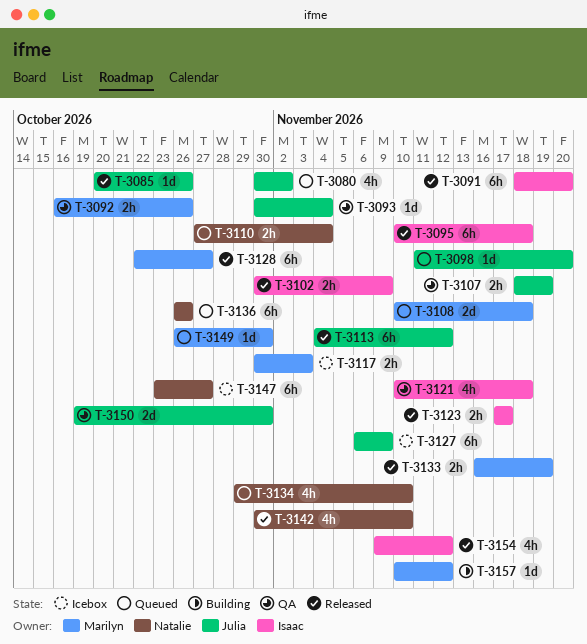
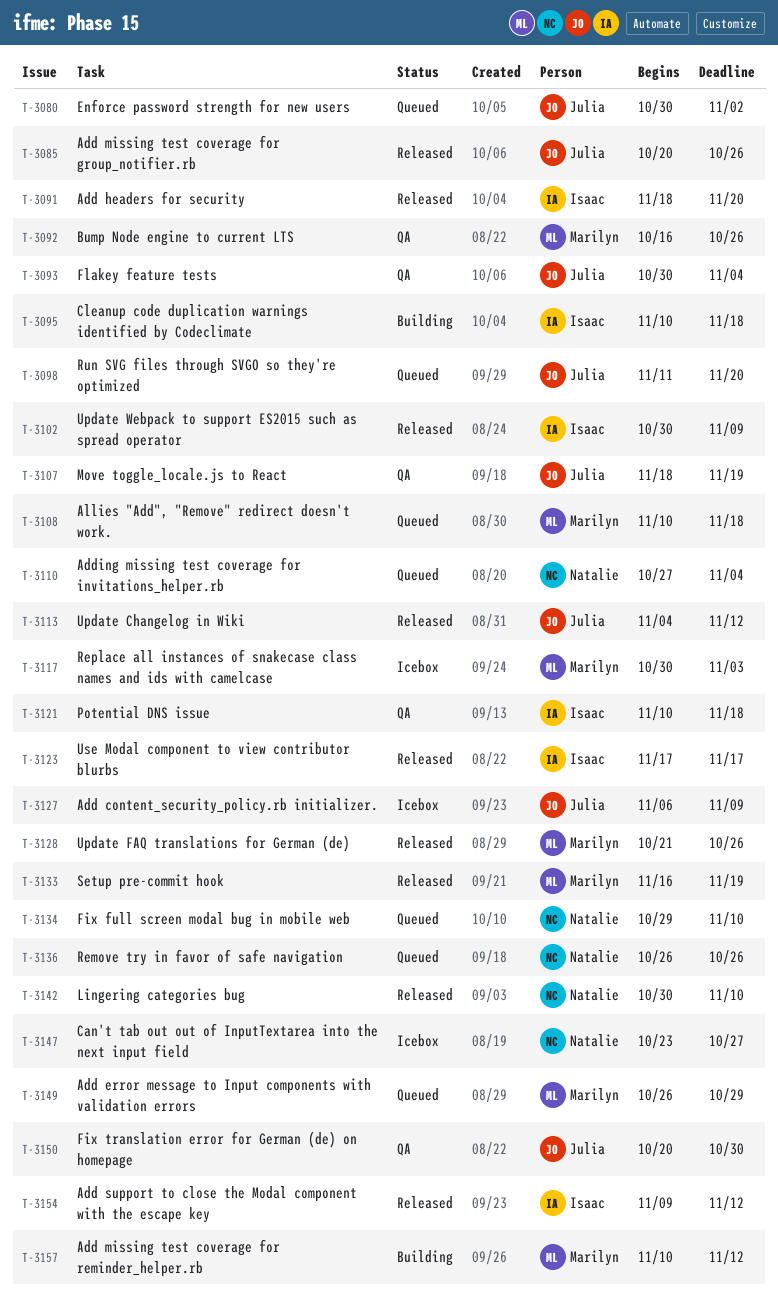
T-3095, status: Released -> Building
T-3128, start: Oct 22 -> Oct 21
T-3128, due: Oct 27 -> Oct 26
T-3149, due: Oct 30 -> Oct 29
T-3150, start: Oct 19 -> Oct 20

